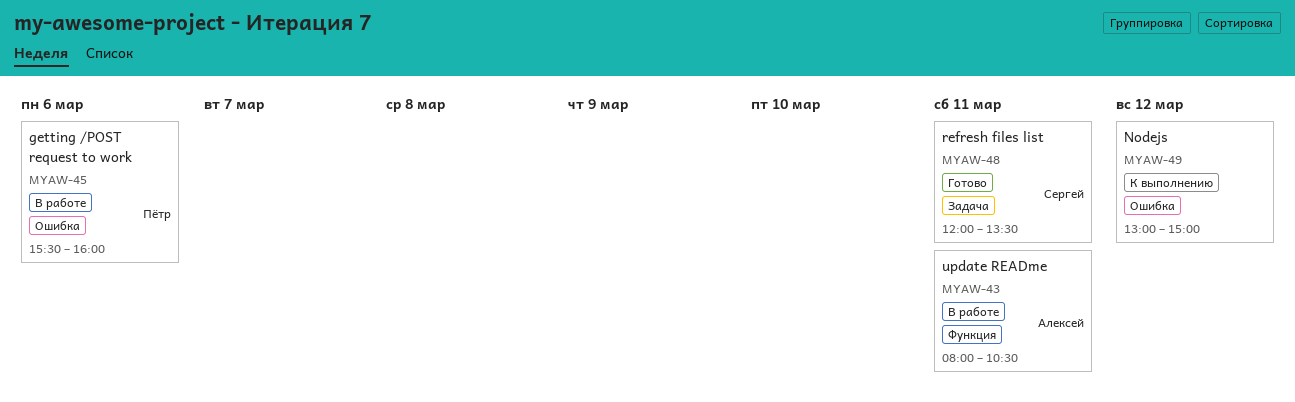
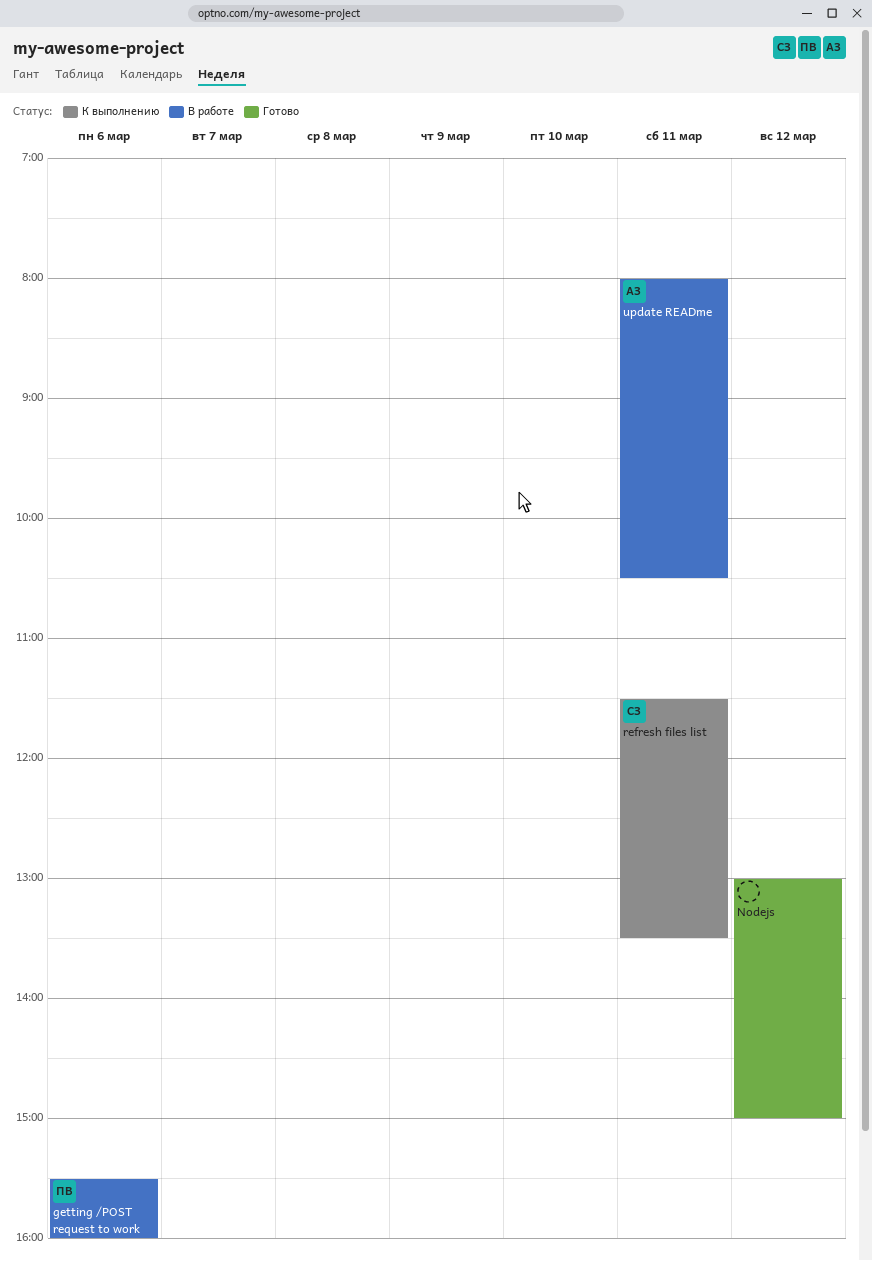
Nodejs, status: К выполнению -> Готово
refresh files list, status: Готово -> К выполнению
refresh files list, begins: 12:00 -> 11:30

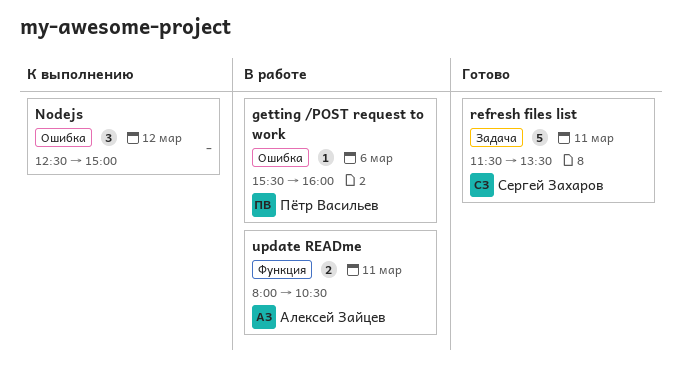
Nodejs, status: Готово -> К выполнению
Nodejs, begins: 13:00 -> 12:30
refresh files list, status: К выполнению -> Готово

